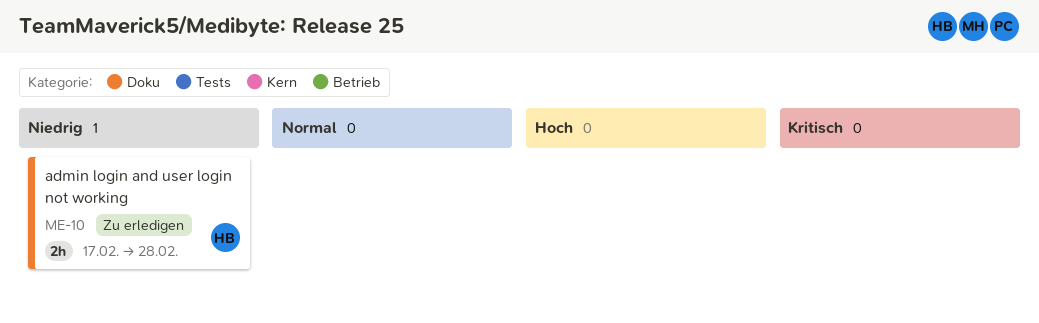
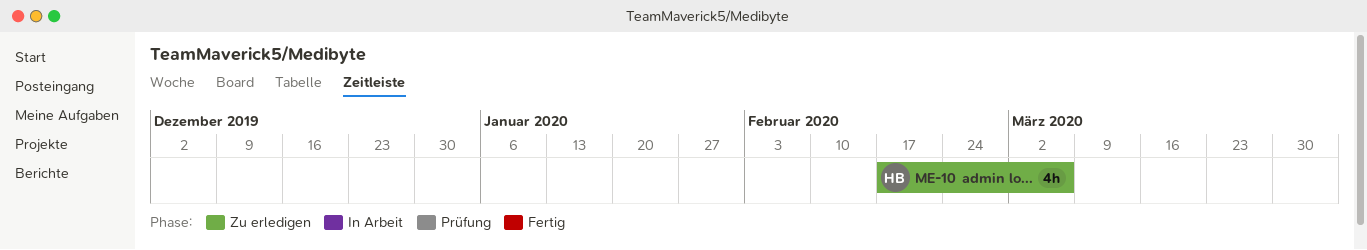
ME-10, estimate: 2h -> 4h
ME-10, due: Feb 28 -> Mar 6

